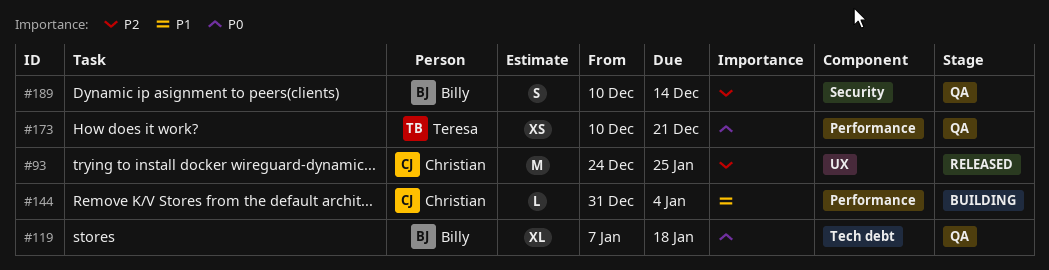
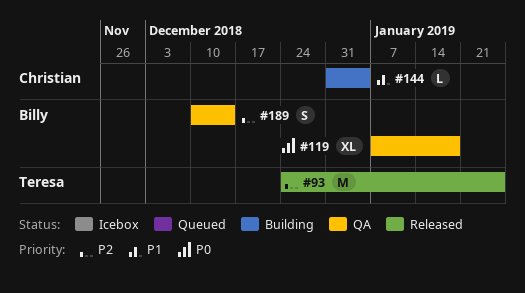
#93, owner: Christian -> Teresa
#173: present -> none

